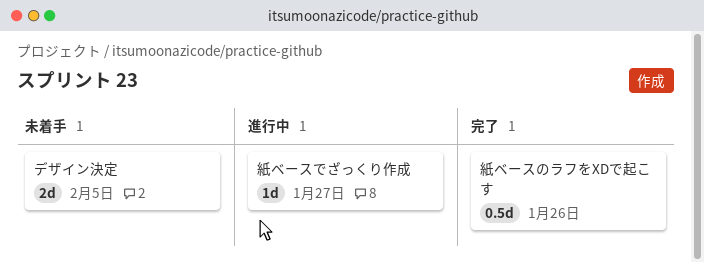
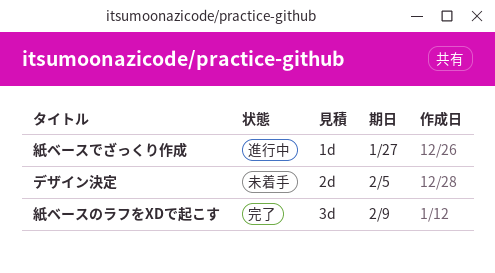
紙ベースのラフをXDで起こす, estimate: 0.5d -> 3d
紙ベースのラフをXDで起こす, due: Jan 26 -> Feb 9

